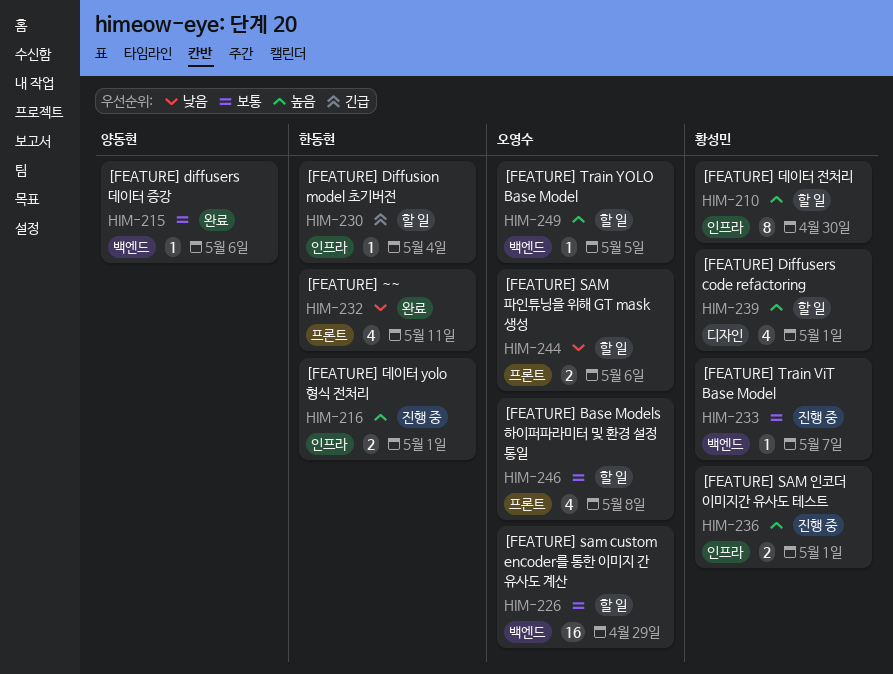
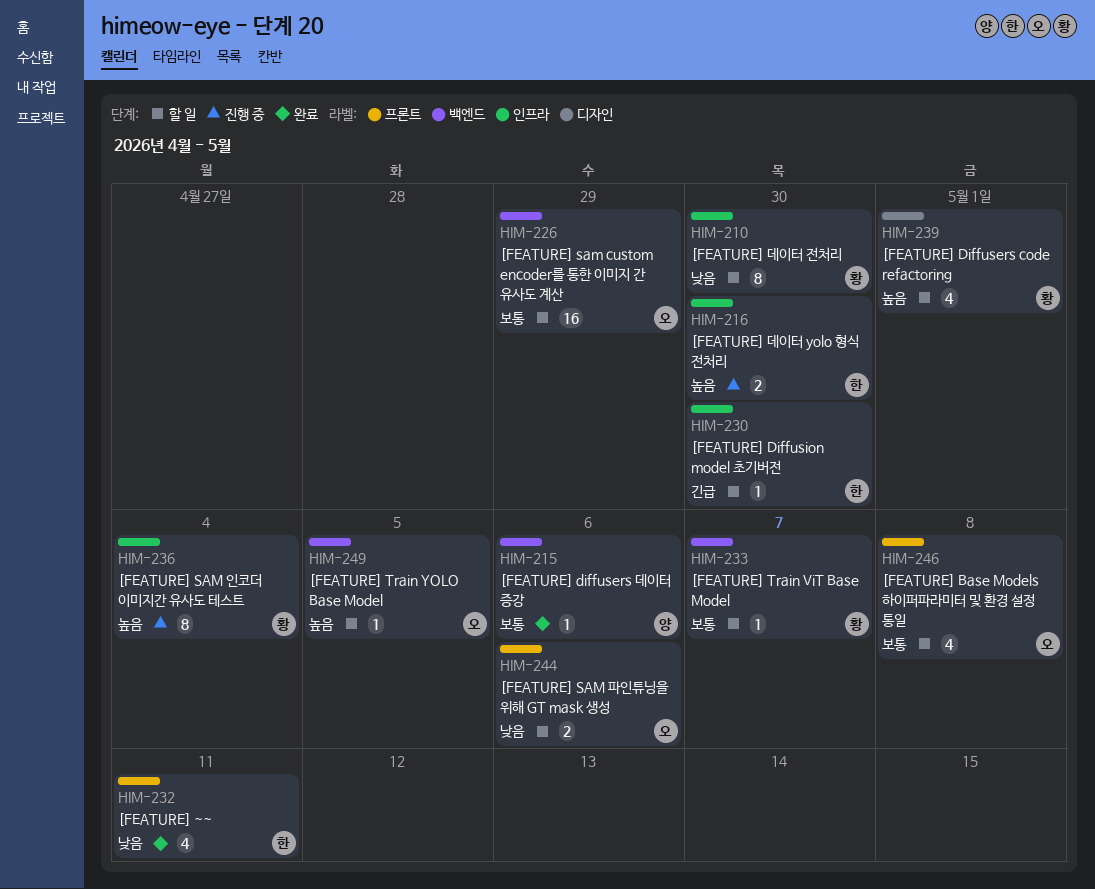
HIM-210, priority: 높음 -> 낮음
HIM-216, due: May 1 -> Apr 30
HIM-230, due: May 4 -> Apr 30
HIM-233, status: 진행 중 -> 할 일
HIM-236, estimate: 2 -> 8
HIM-236, due: May 1 -> May 4

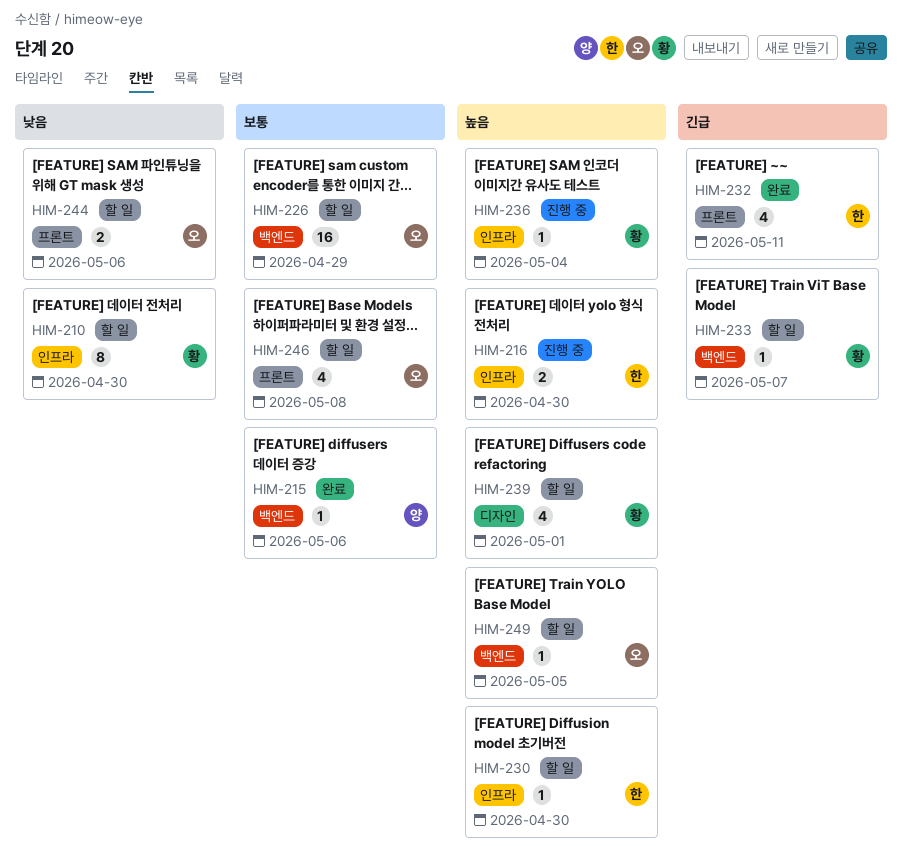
HIM-230, priority: 긴급 -> 높음
HIM-232, priority: 낮음 -> 긴급
HIM-233, priority: 보통 -> 긴급
HIM-236, estimate: 8 -> 1

